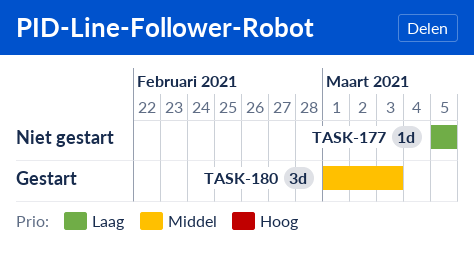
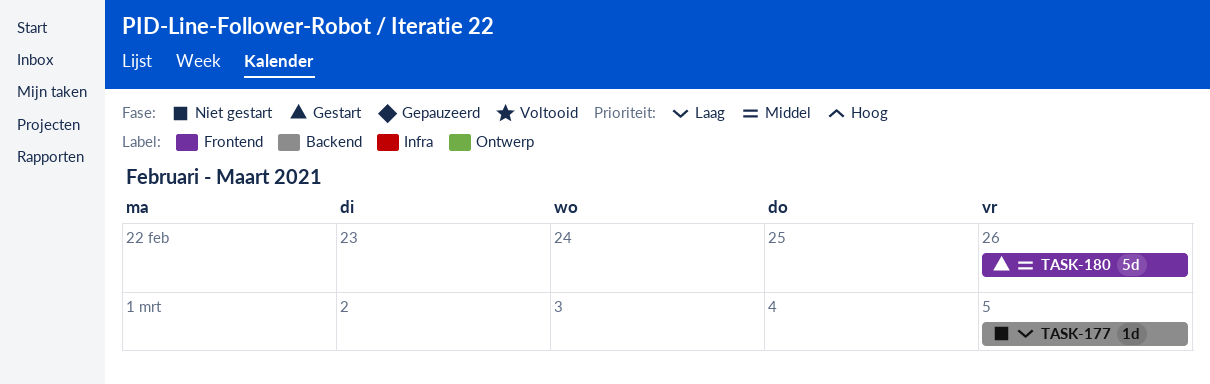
TASK-180, estimate: 3d -> 5d
TASK-180, start: Mar 1 -> Feb 26
TASK-180, due: Mar 3 -> Feb 26

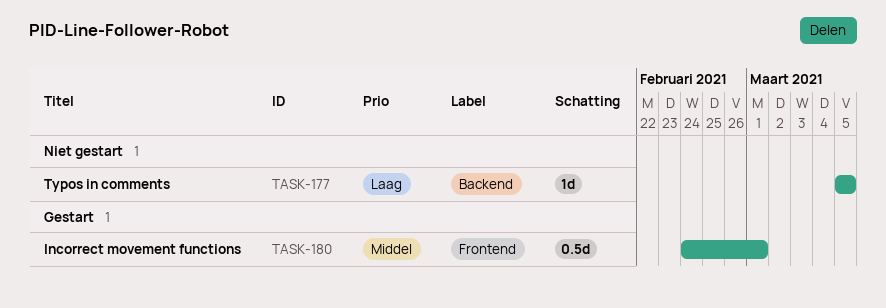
TASK-180, estimate: 5d -> 0.5d
TASK-180, start: Feb 26 -> Feb 24
TASK-180, due: Feb 26 -> Mar 1

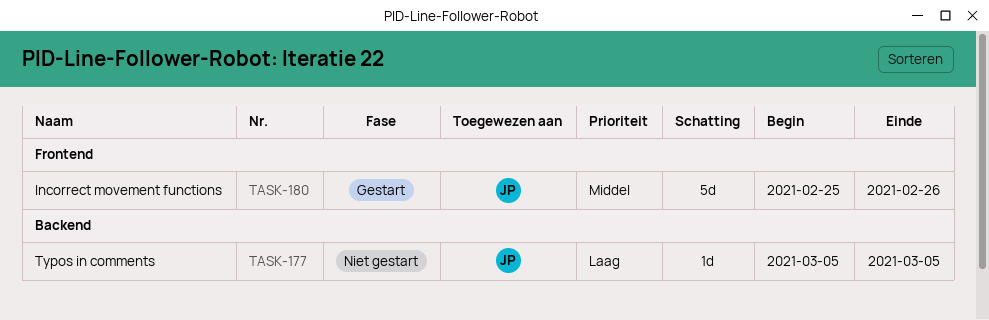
TASK-180, estimate: 0.5d -> 5d
TASK-180, start: Feb 24 -> Feb 25
TASK-180, due: Mar 1 -> Feb 26

